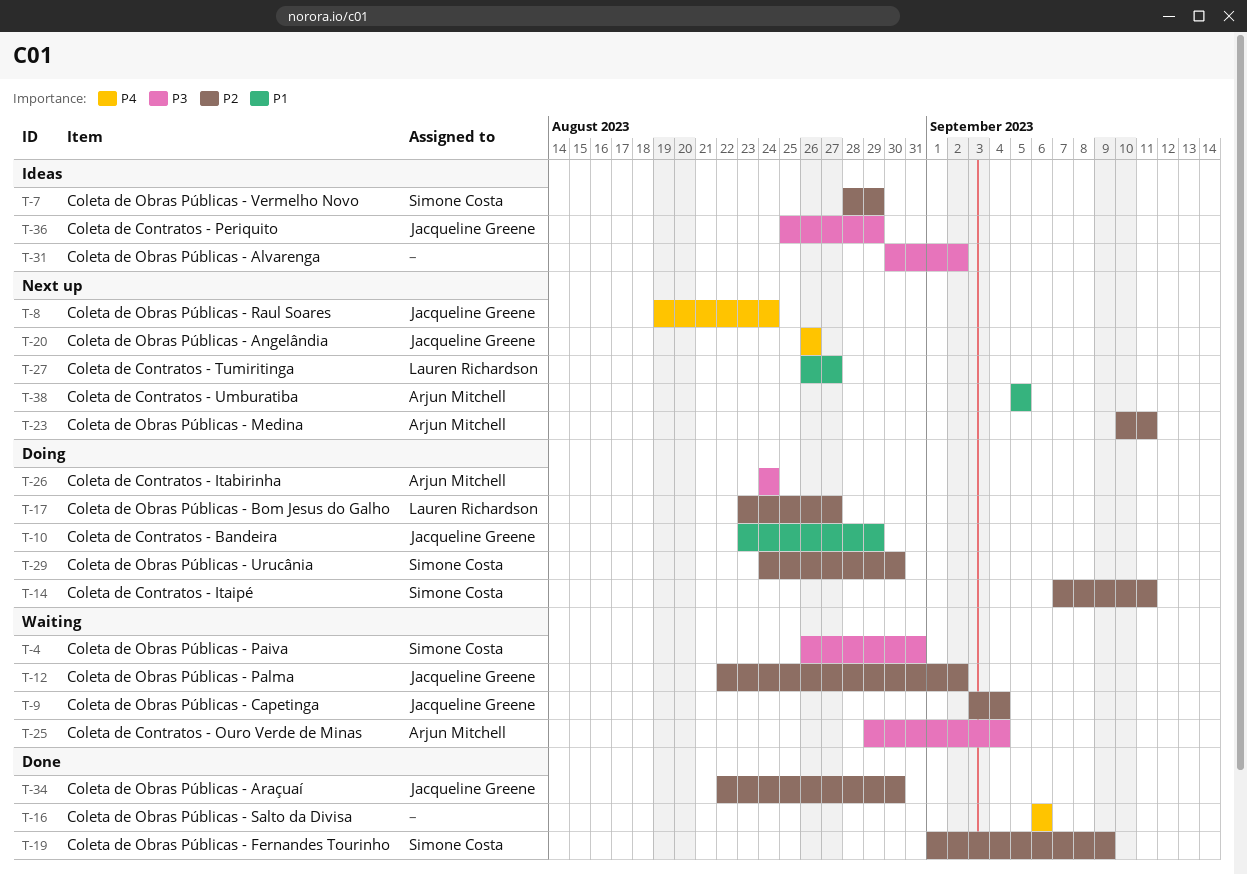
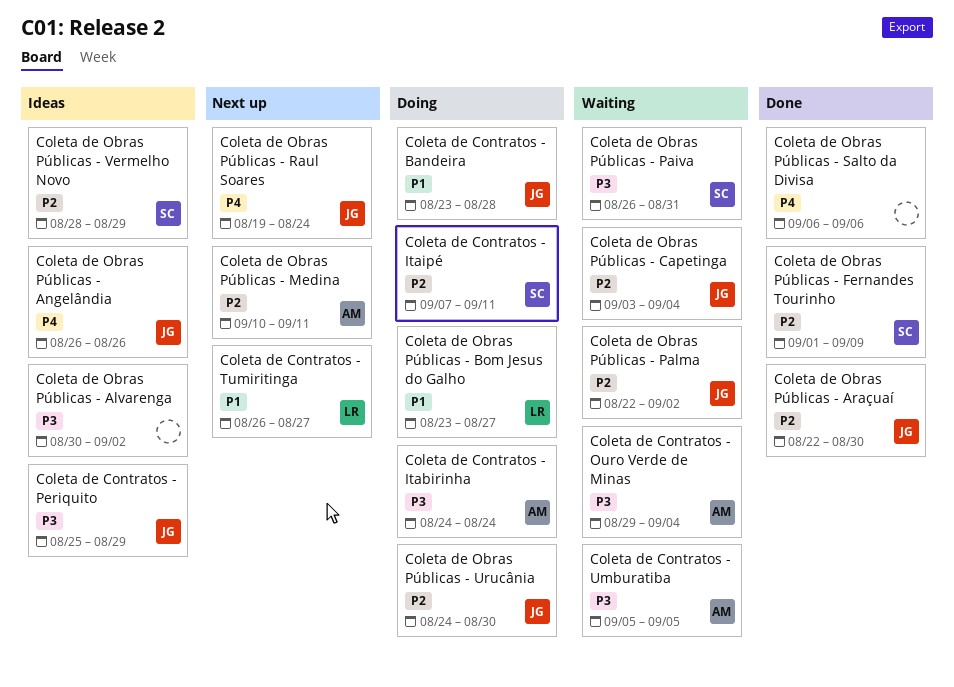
Coleta de Contratos - Bandeira, due: Aug 29 -> Aug 28
Coleta de Contratos - Umburatiba, status: Next up -> Waiting
Coleta de Contratos - Umburatiba, priority: P1 -> P3
Coleta de Obras Públicas - Angelândia, status: Next up -> Ideas
Coleta de Obras Públicas - Bom Jesus do Galho, priority: P2 -> P1
Coleta de Obras Públicas - Urucânia, owner: Simone Costa -> Jacqueline Greene

